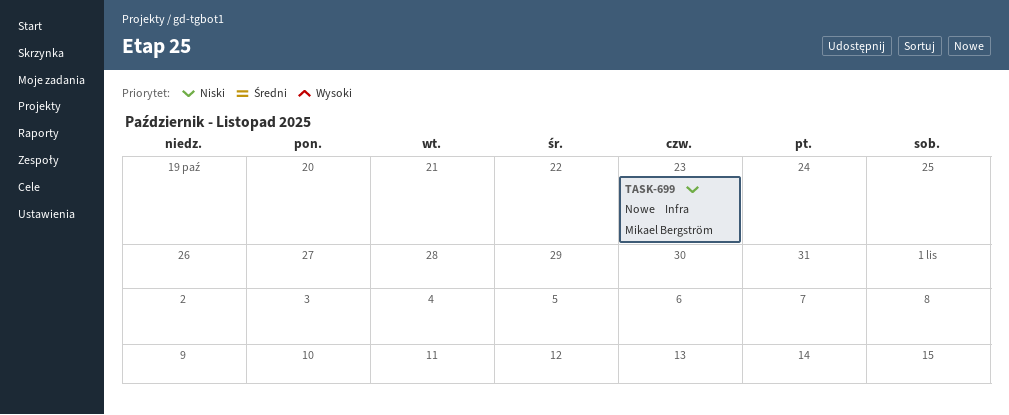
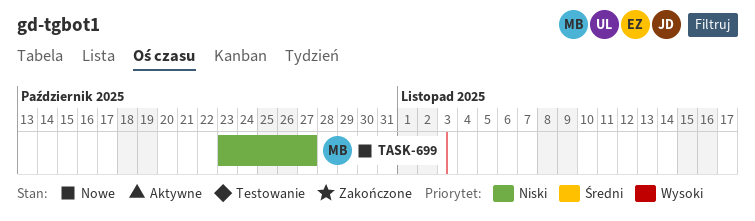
TASK-699, due: Oct 23 -> Oct 27

